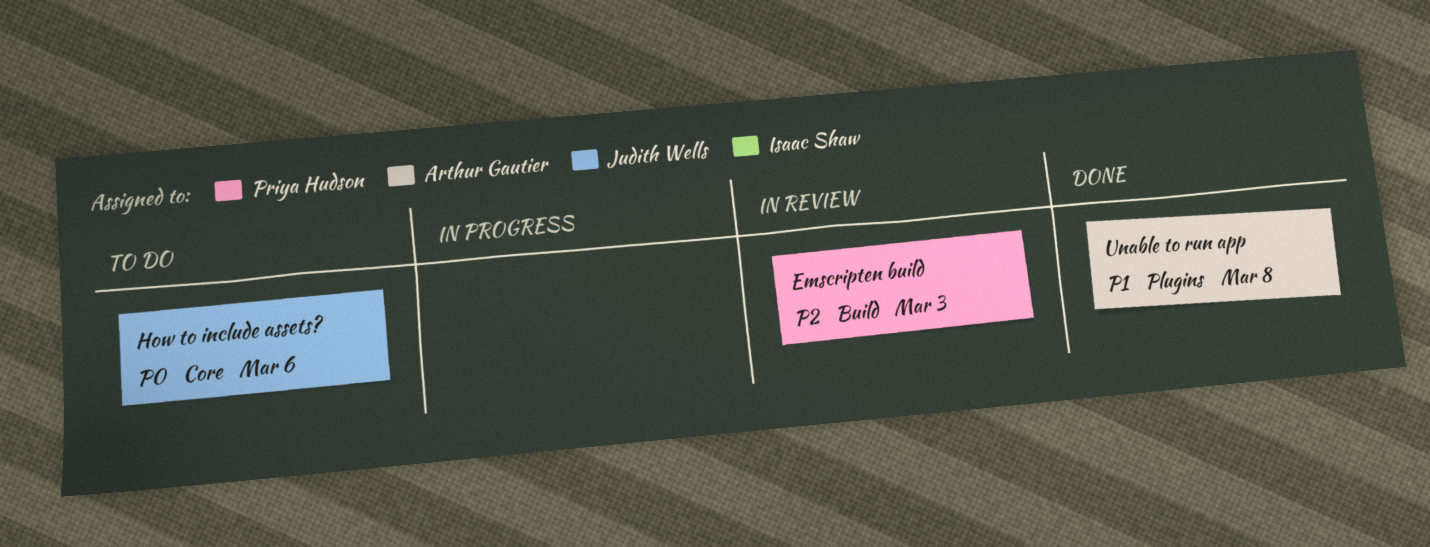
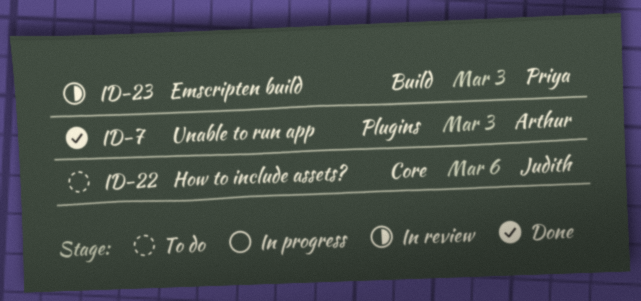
Unable to run app, due: Mar 8 -> Mar 3

